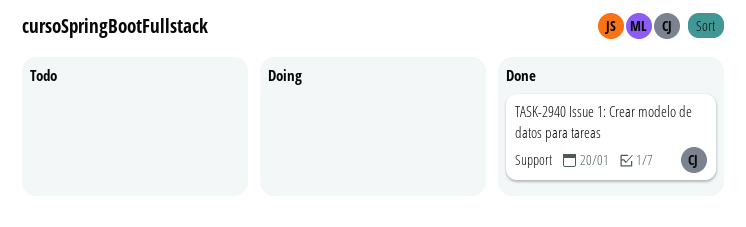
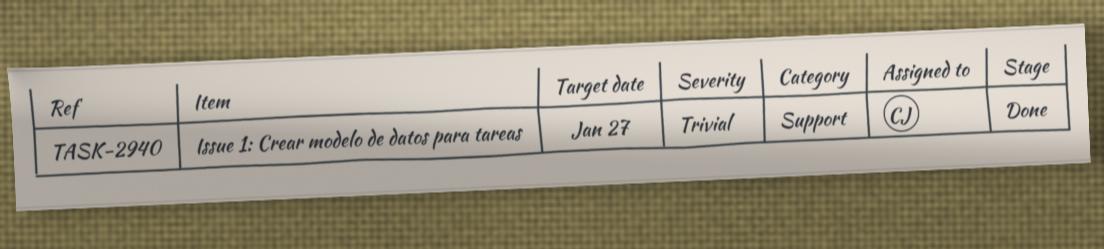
TASK-2940, due: Jan 20 -> Jan 27

